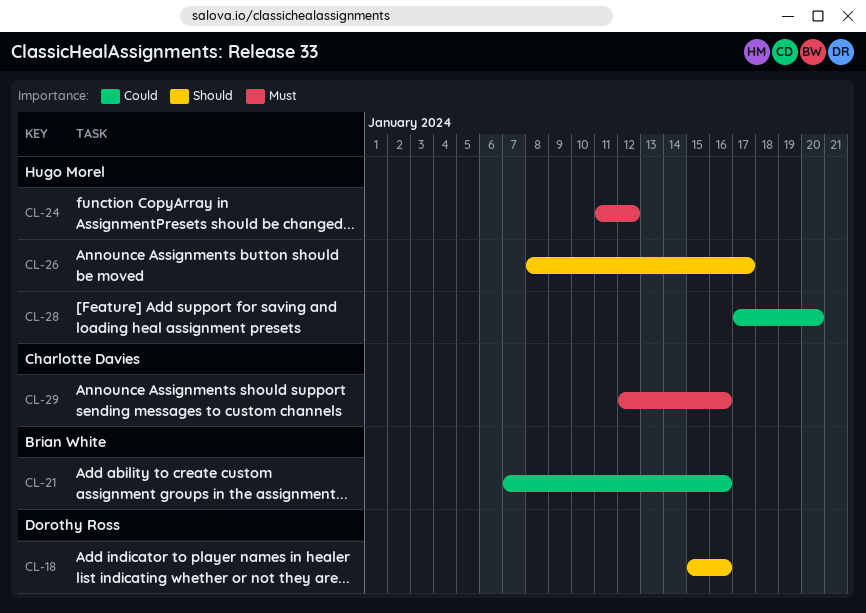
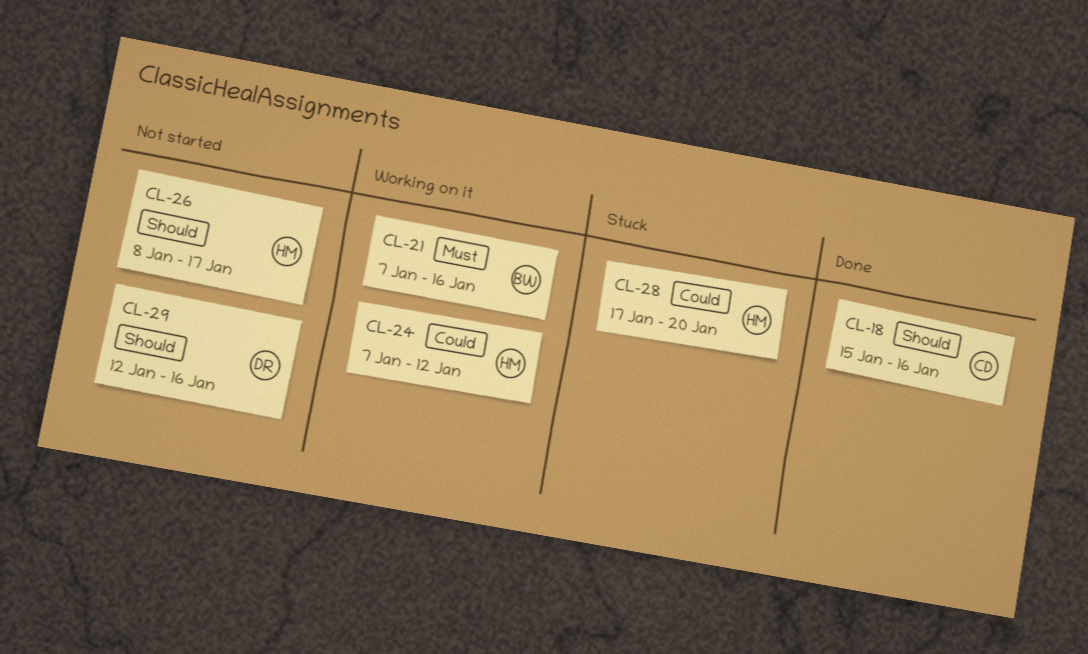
CL-18, owner: Dorothy Ross -> Charlotte Davies
CL-21, priority: Could -> Must
CL-24, priority: Must -> Could
CL-24, start: Jan 11 -> Jan 7
CL-29, owner: Charlotte Davies -> Dorothy Ross
CL-29, priority: Must -> Should

